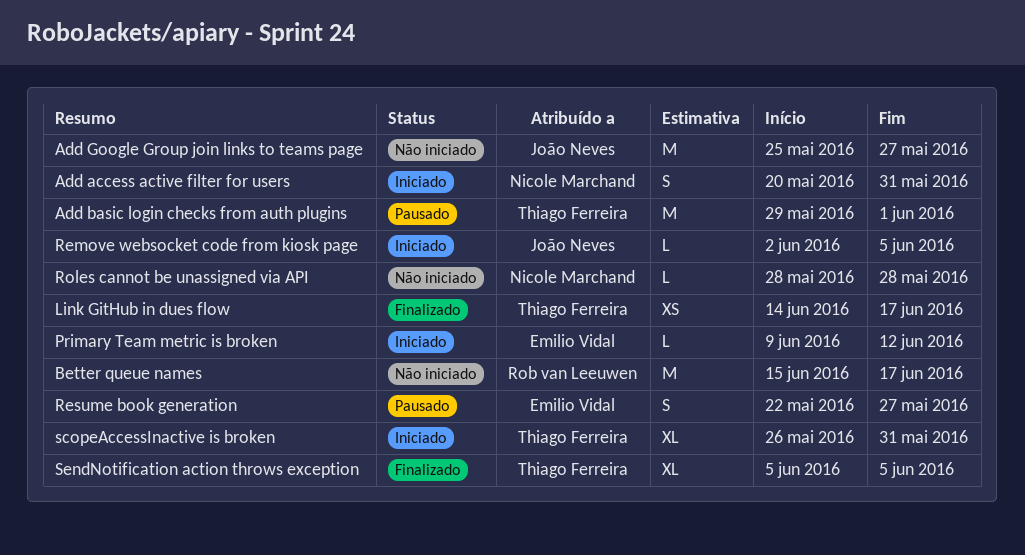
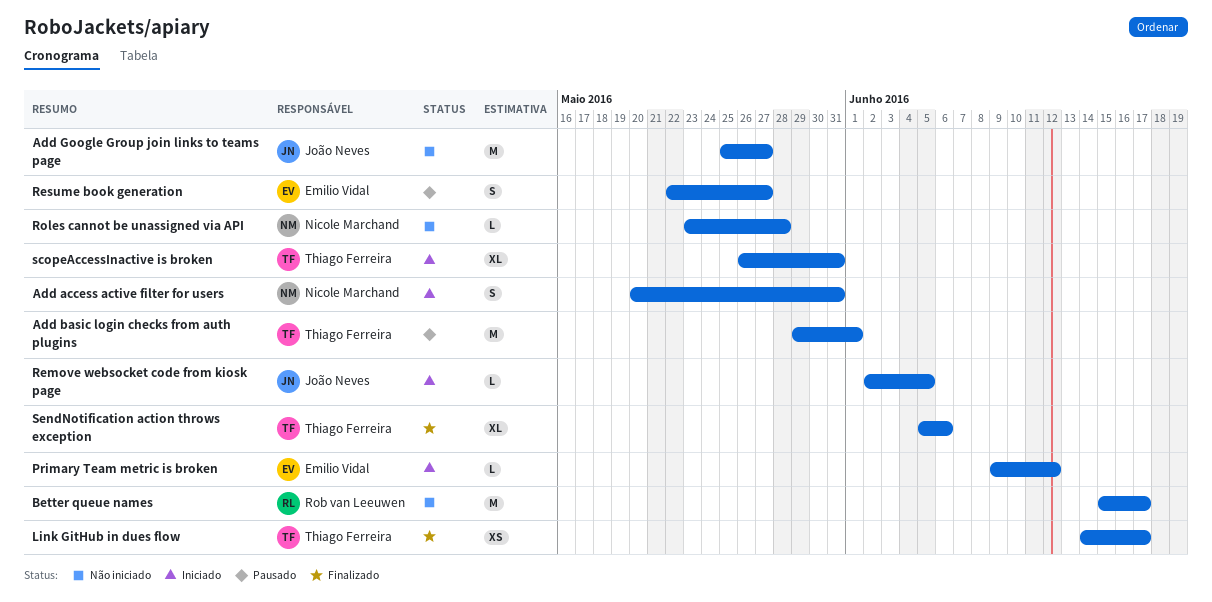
Roles cannot be unassigned via API, start: May 28 -> May 23
SendNotification action throws exception, due: Jun 5 -> Jun 6

